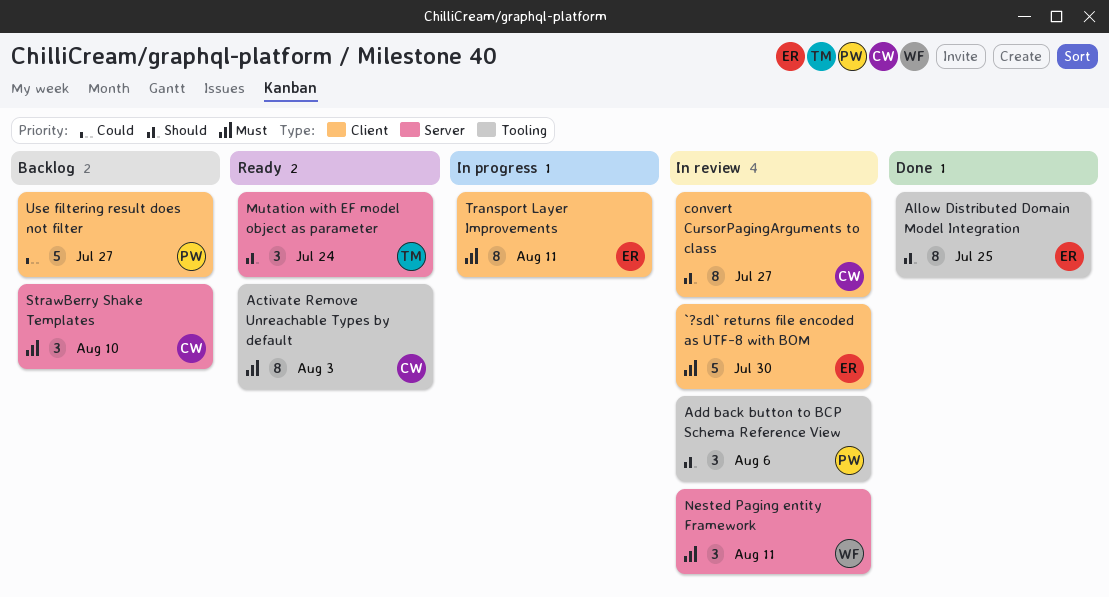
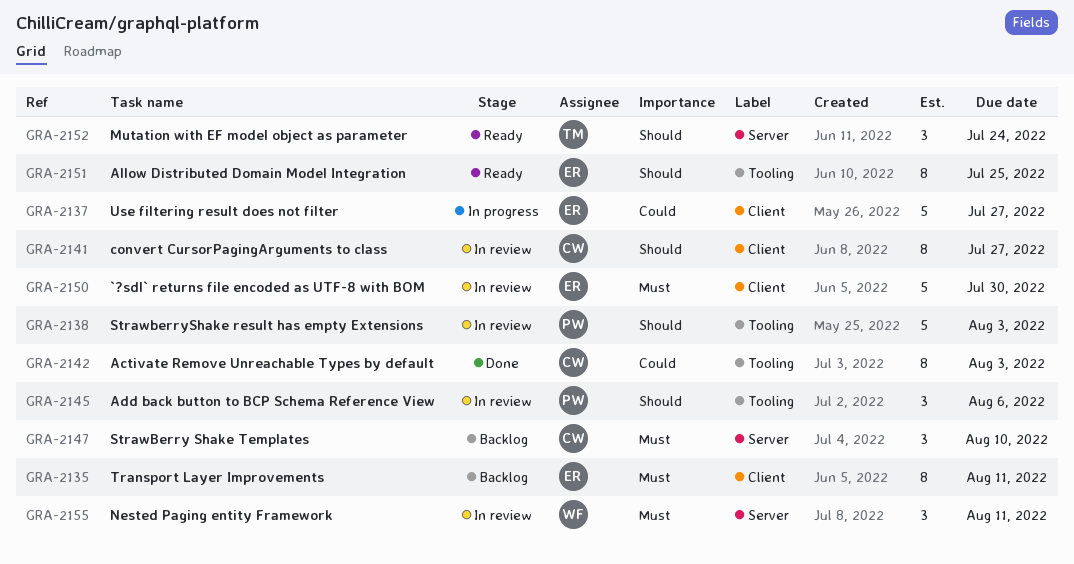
Activate Remove Unreachable Types by default, status: Ready -> Done
Activate Remove Unreachable Types by default, priority: Must -> Could
Allow Distributed Domain Model Integration, status: Done -> Ready
StrawberryShake result has empty Extensions: none -> present
Transport Layer Improvements, status: In progress -> Backlog
Use filtering result does not filter, status: Backlog -> In progress
Use filtering result does not filter, owner: PW -> ER

